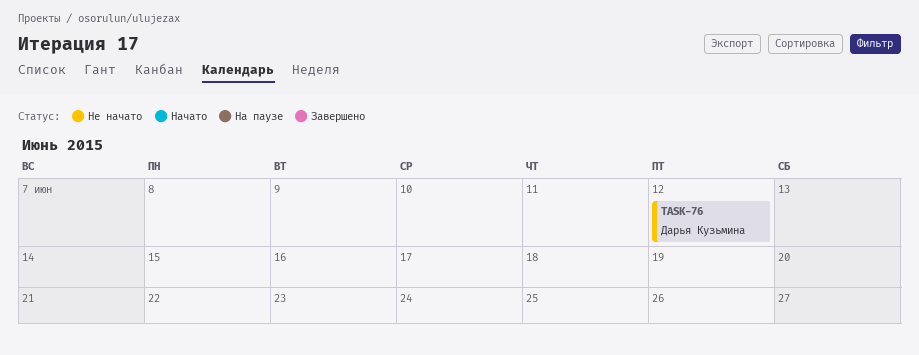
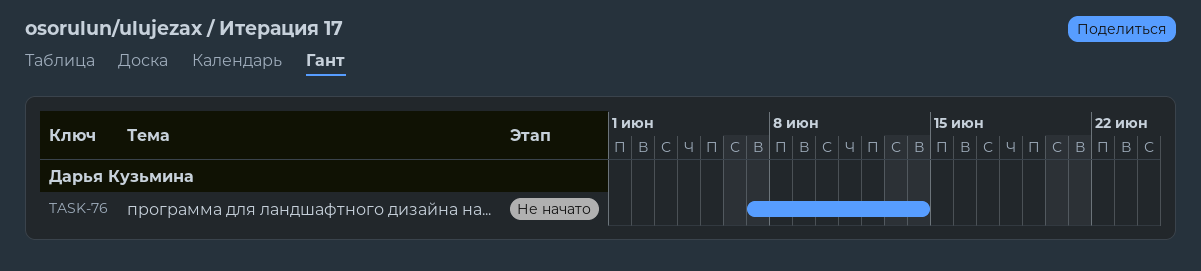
TASK-76, due: Jun 12 -> Jun 14

